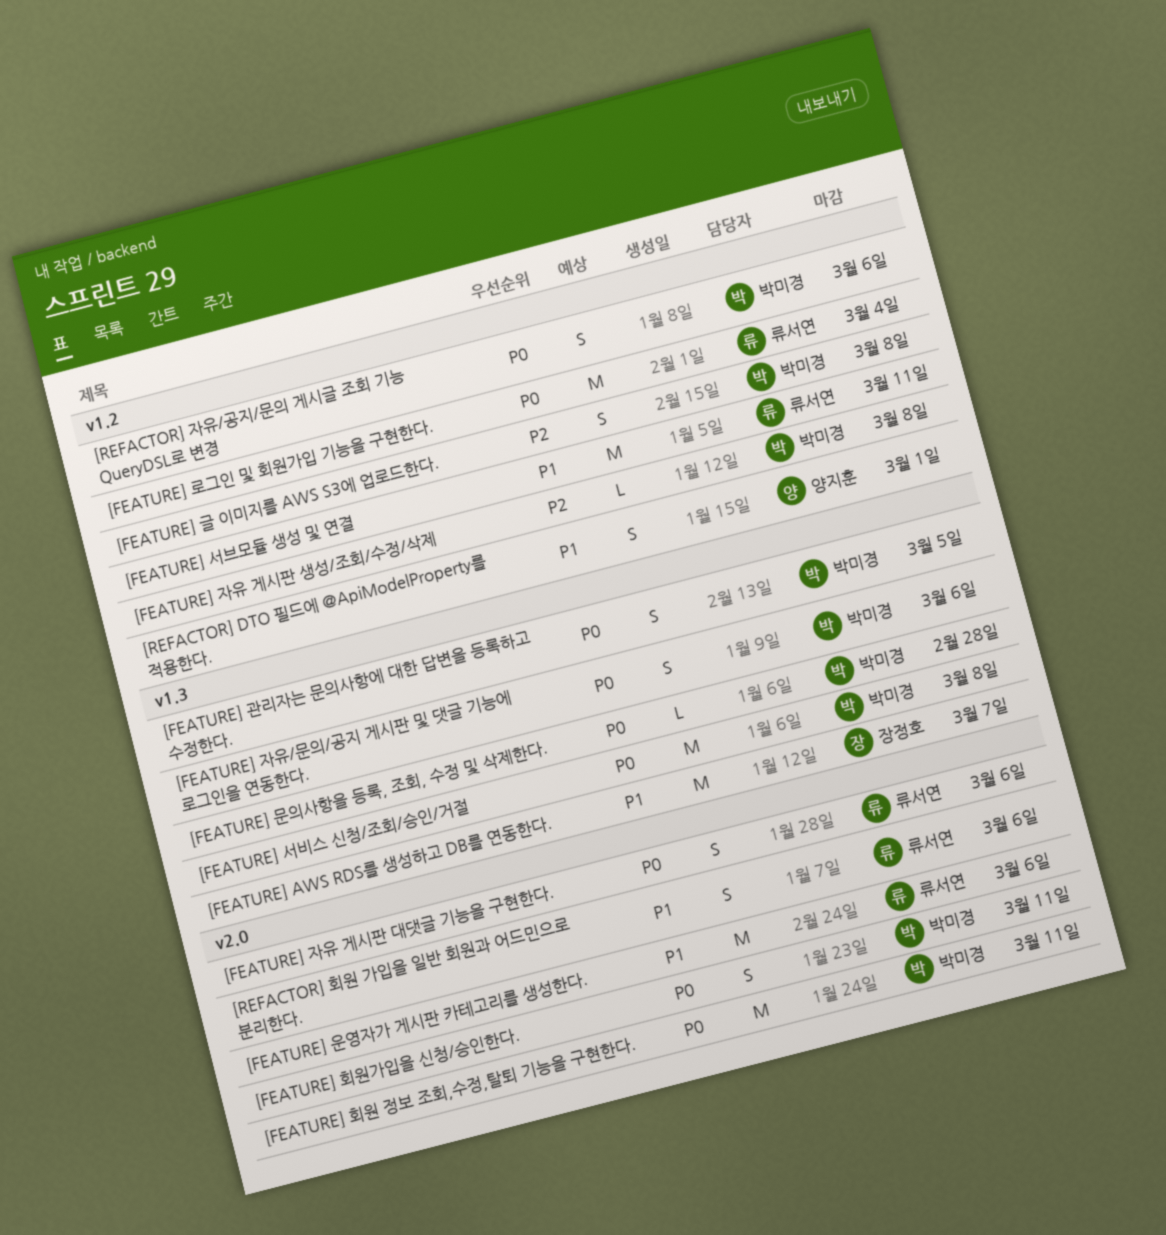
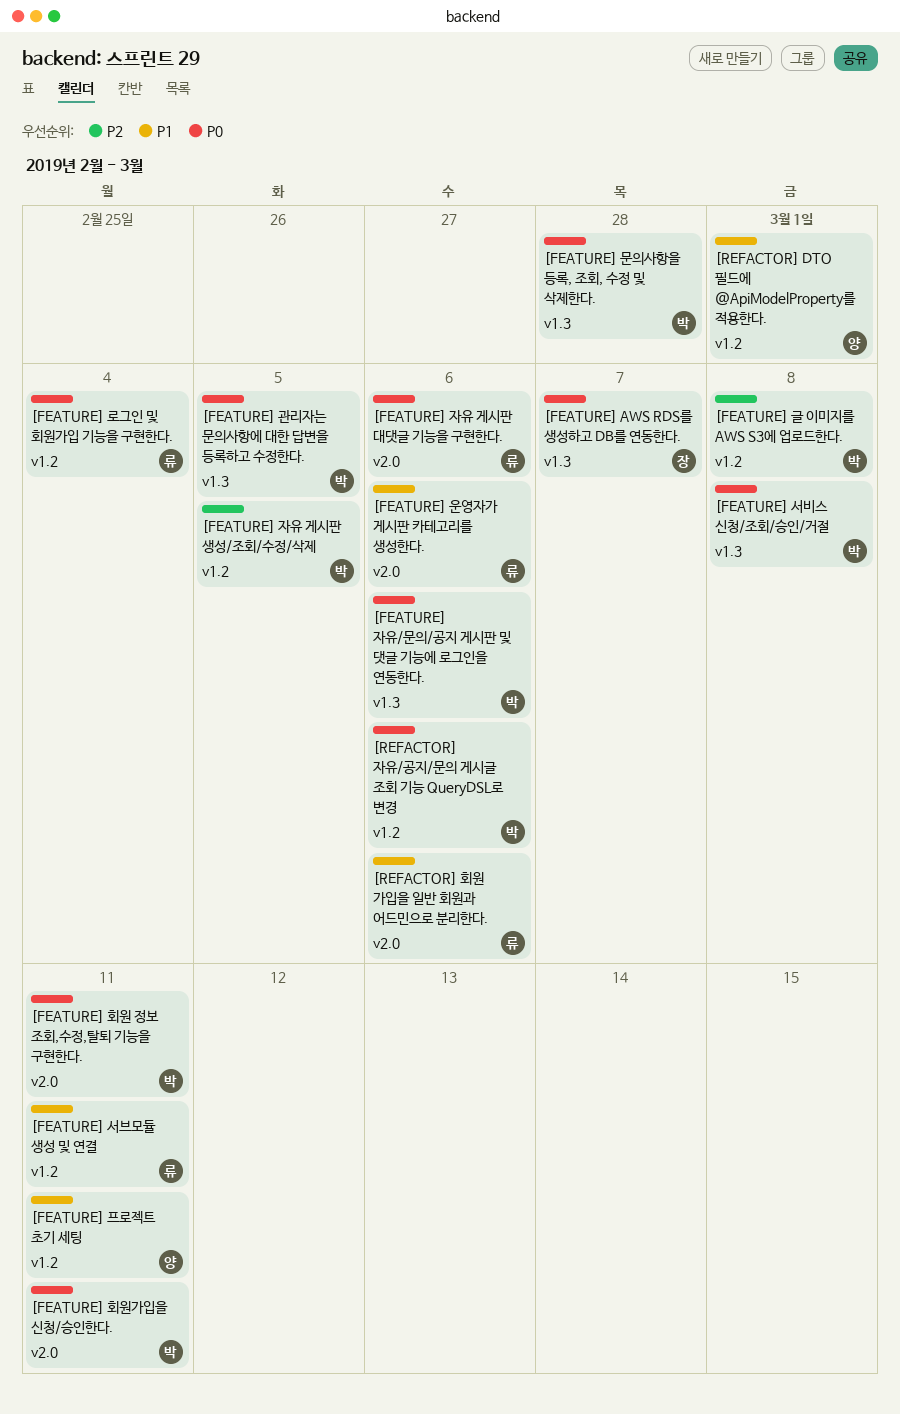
[FEATURE] AWS RDS를 생성하고 DB를 연동한다., priority: P1 -> P0
[FEATURE] 자유 게시판 생성/조회/수정/삭제, due: Mar 8 -> Mar 5
[FEATURE] 프로젝트 초기 세팅: none -> present

